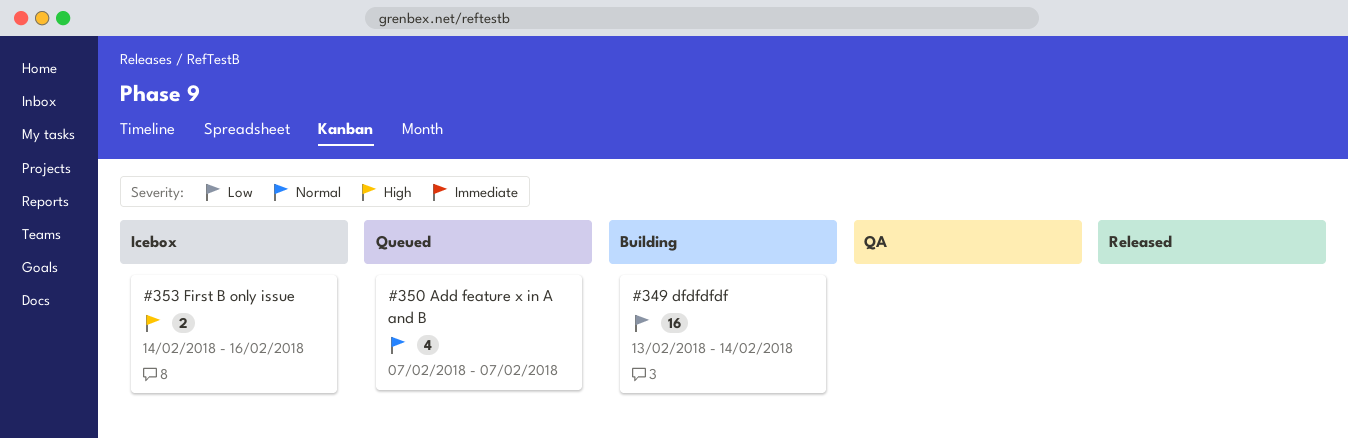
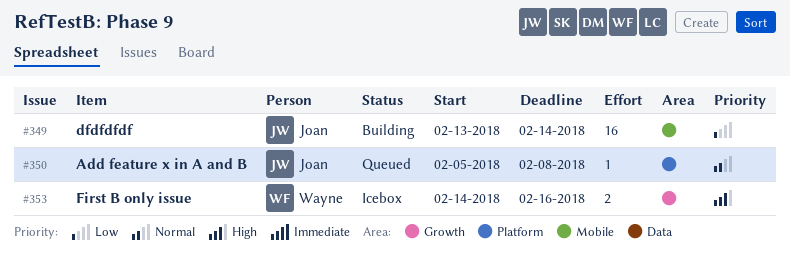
#350, estimate: 4 -> 1
#350, start: Feb 7 -> Feb 5
#350, due: Feb 7 -> Feb 8

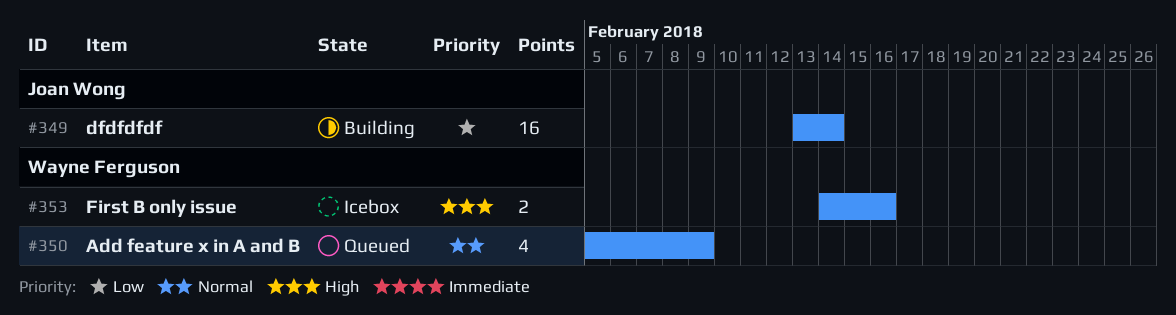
#350, owner: Joan Wong -> Wayne Ferguson
#350, estimate: 1 -> 4
#350, due: Feb 8 -> Feb 9

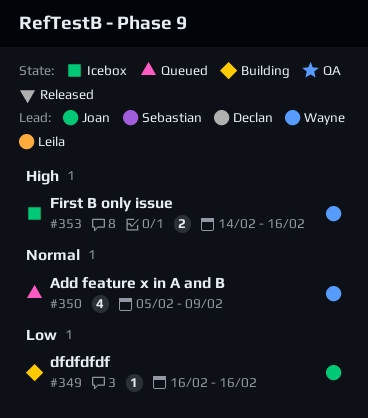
#349, estimate: 16 -> 1
#349, start: Feb 13 -> Feb 16
#349, due: Feb 14 -> Feb 16

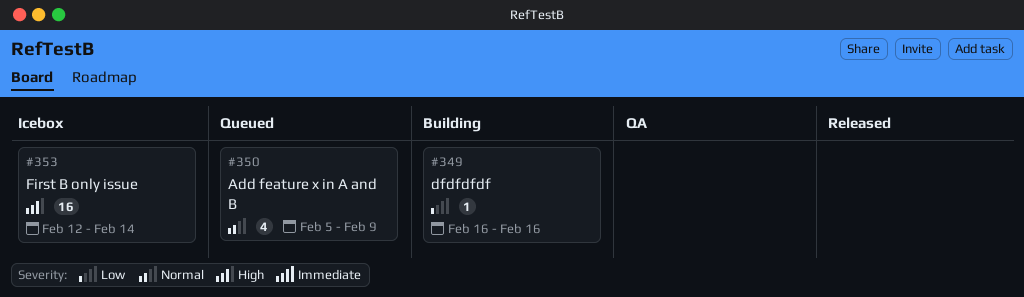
#353, estimate: 2 -> 16
#353, start: Feb 14 -> Feb 12
#353, due: Feb 16 -> Feb 14

